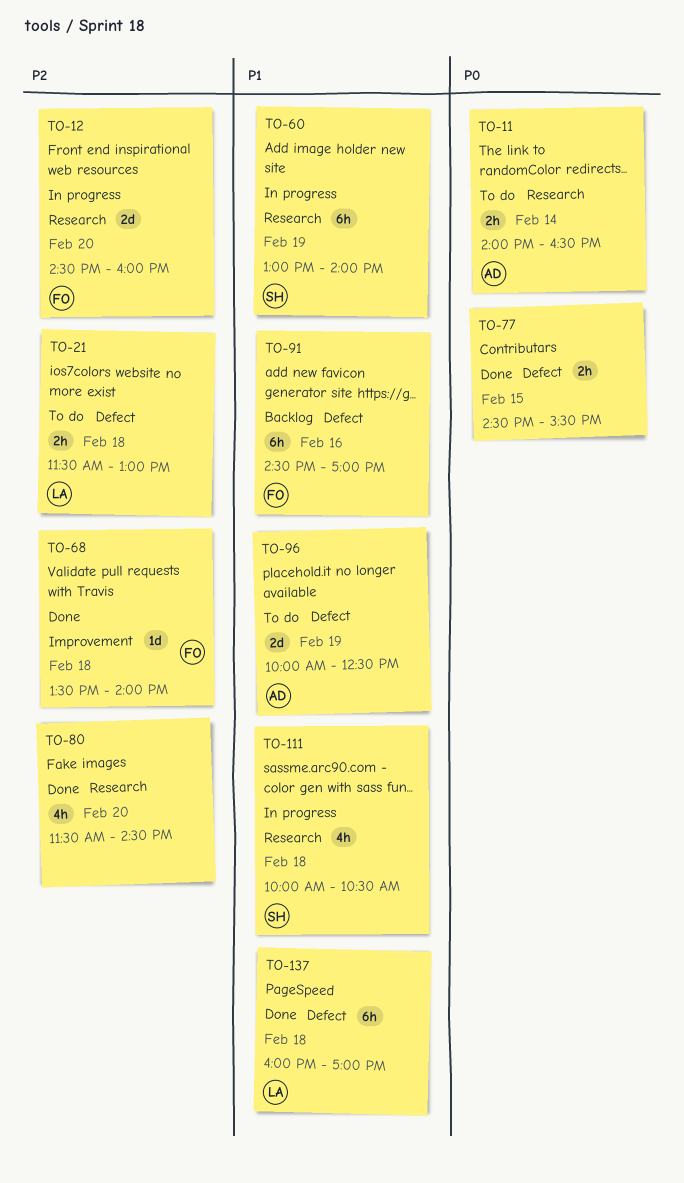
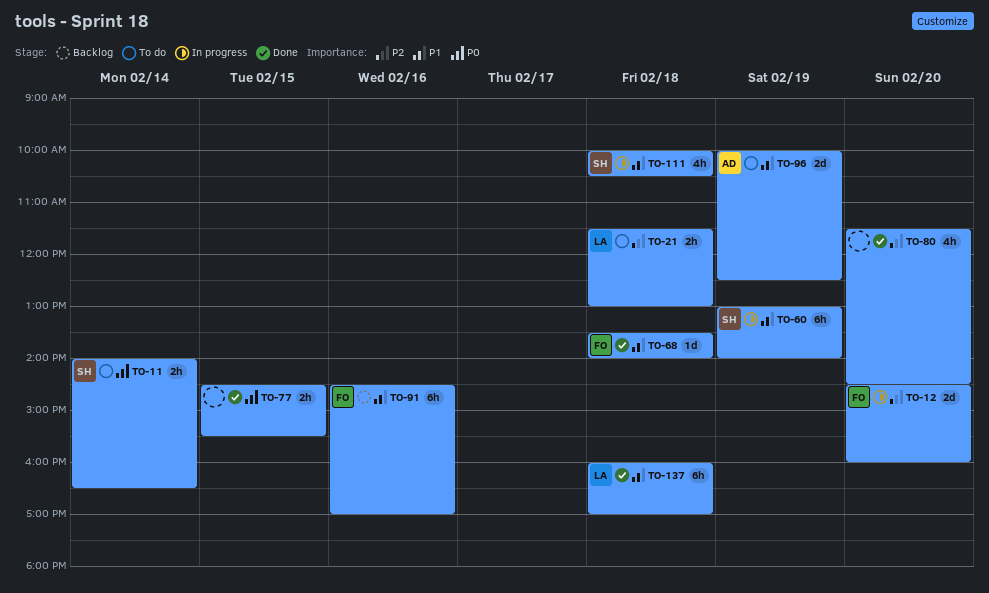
TO-11, owner: AD -> SH
TO-68, priority: P2 -> P1

